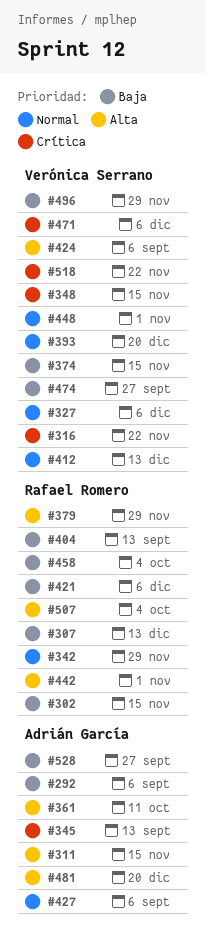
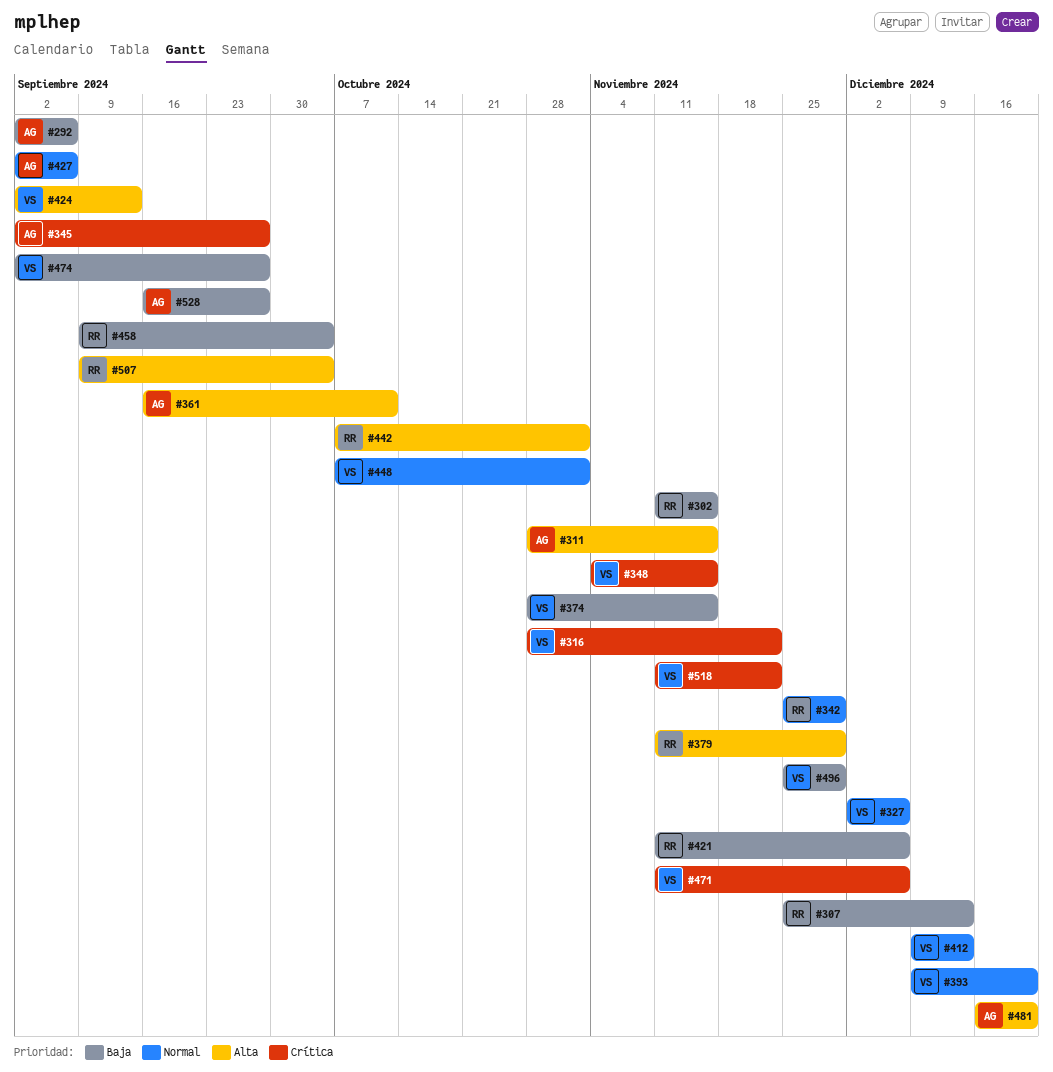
#345, due: Sep 13 -> Sep 27
#404: present -> none
#424, due: Sep 6 -> Sep 13

